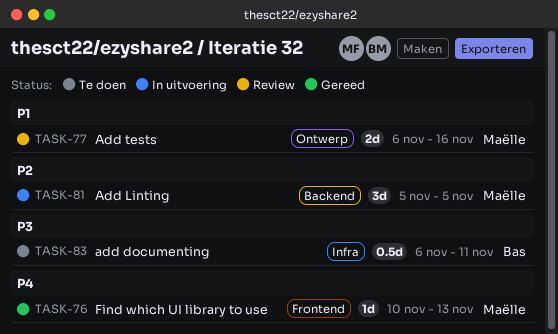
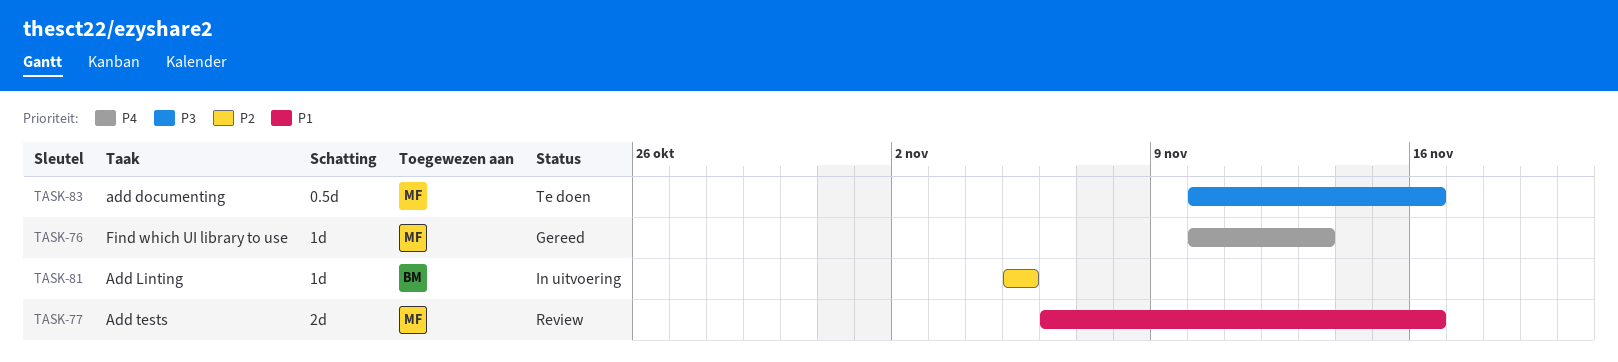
TASK-81, owner: Maëlle -> Bas
TASK-81, estimate: 3d -> 1d
TASK-83, owner: Bas -> Maëlle
TASK-83, start: Nov 6 -> Nov 10
TASK-83, due: Nov 11 -> Nov 16

